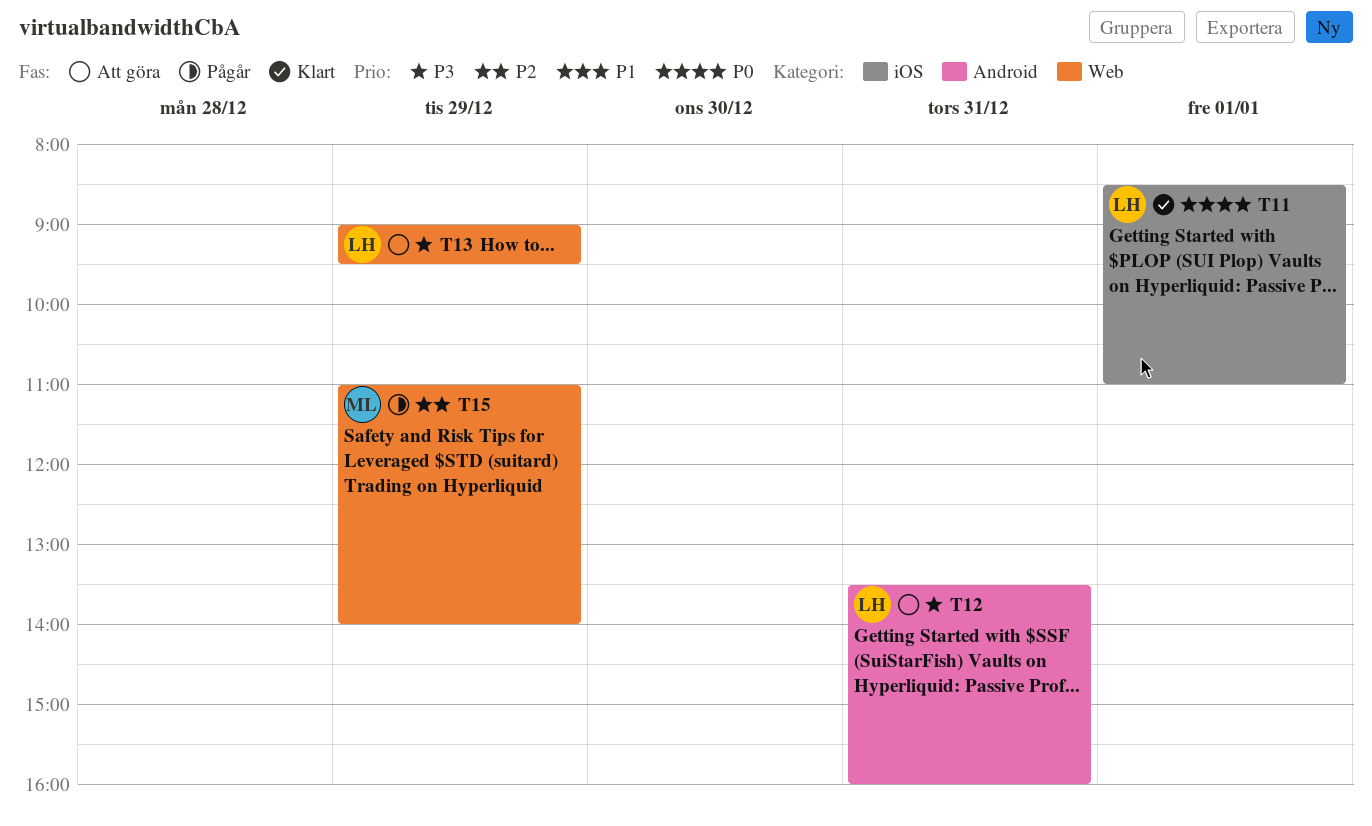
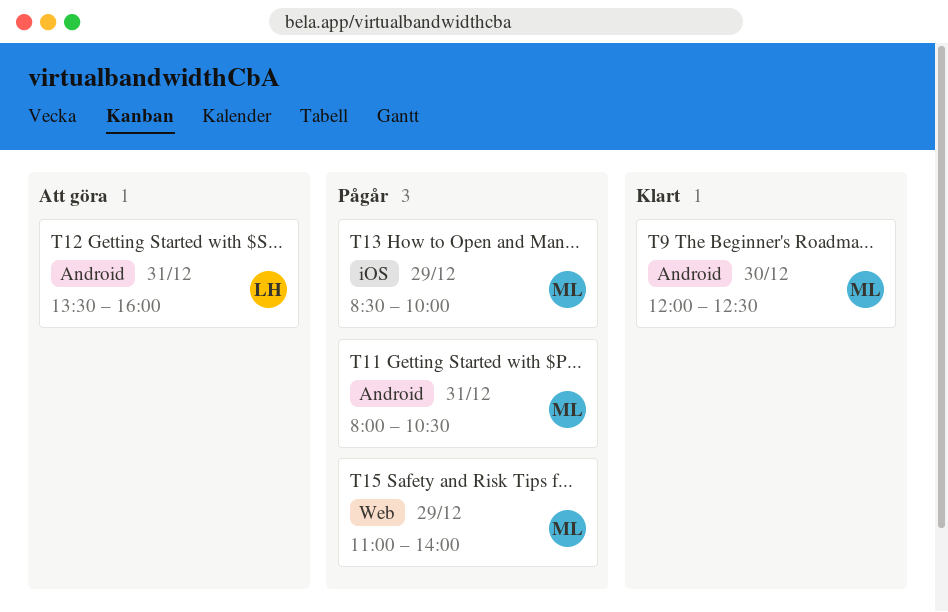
T9: none -> present
T11, status: Klart -> Pågår
T11, owner: LH -> ML
T11, label: iOS -> Android
T11, day: Jan 1 -> Dec 31
T11, begins: 08:30 -> 08:00
T11, ends: 11:00 -> 10:30
T13, status: Att göra -> Pågår
T13, owner: LH -> ML
T13, label: Web -> iOS
T13, begins: 09:00 -> 08:30
T13, ends: 09:30 -> 10:00

